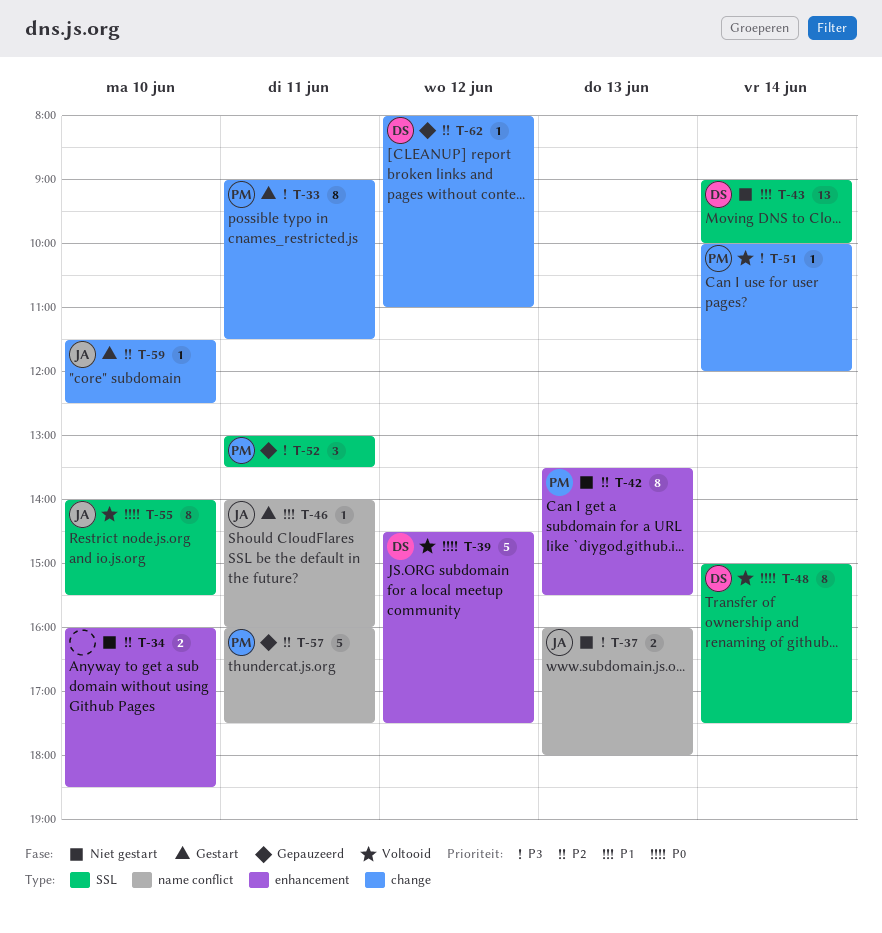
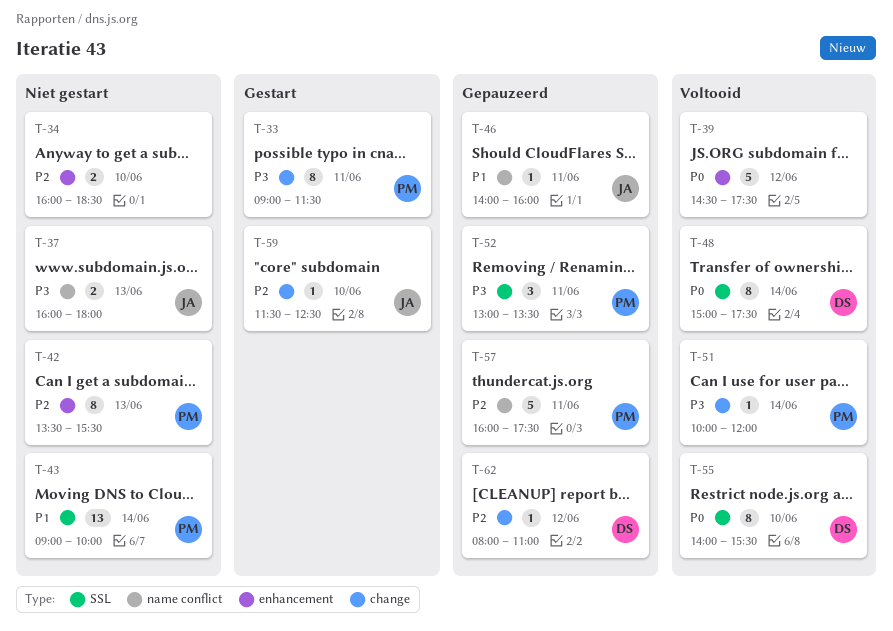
T-39, owner: DS -> none
T-43, owner: DS -> PM
T-46, status: Gestart -> Gepauzeerd
T-55, owner: JA -> DS

